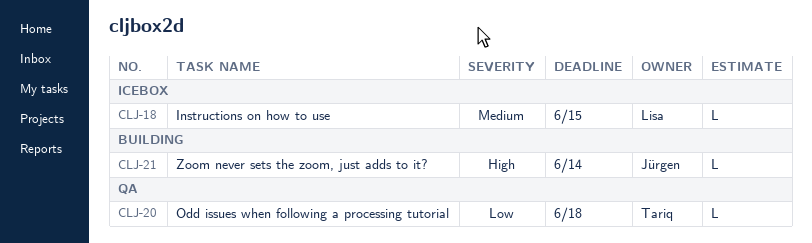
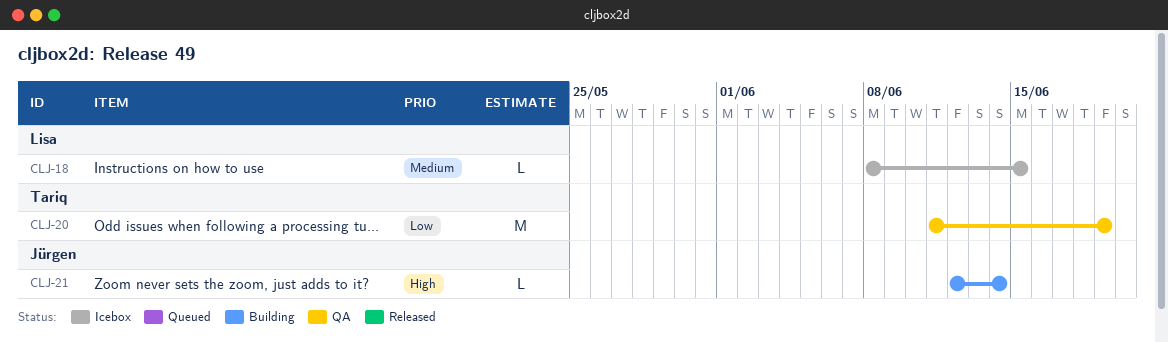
CLJ-20, estimate: L -> M
CLJ-20, due: Jun 18 -> Jun 19

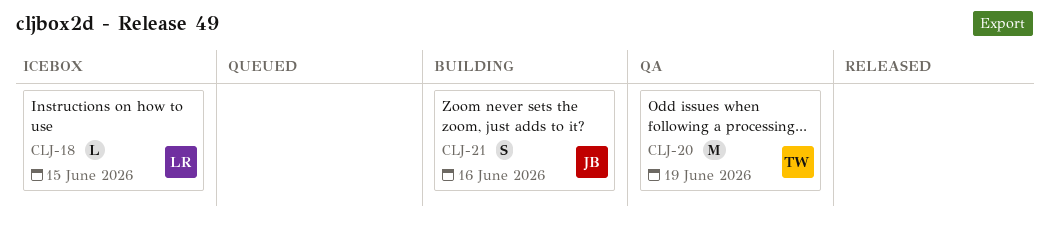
CLJ-21, estimate: L -> S
CLJ-21, due: Jun 14 -> Jun 16

